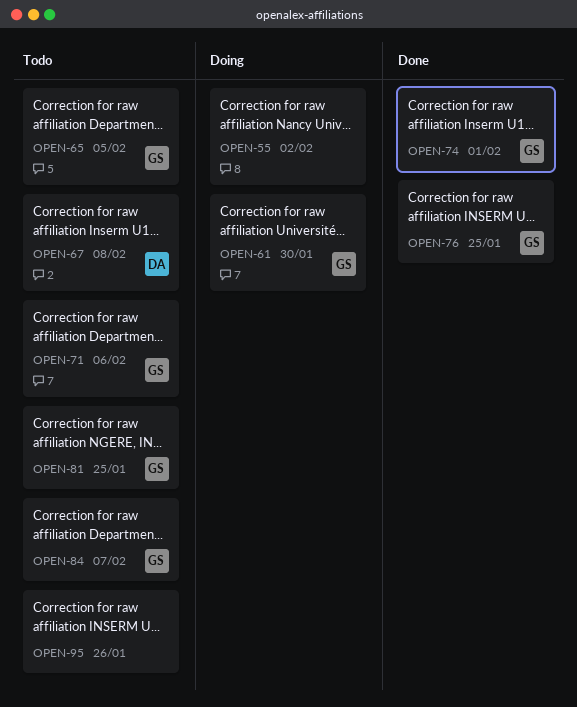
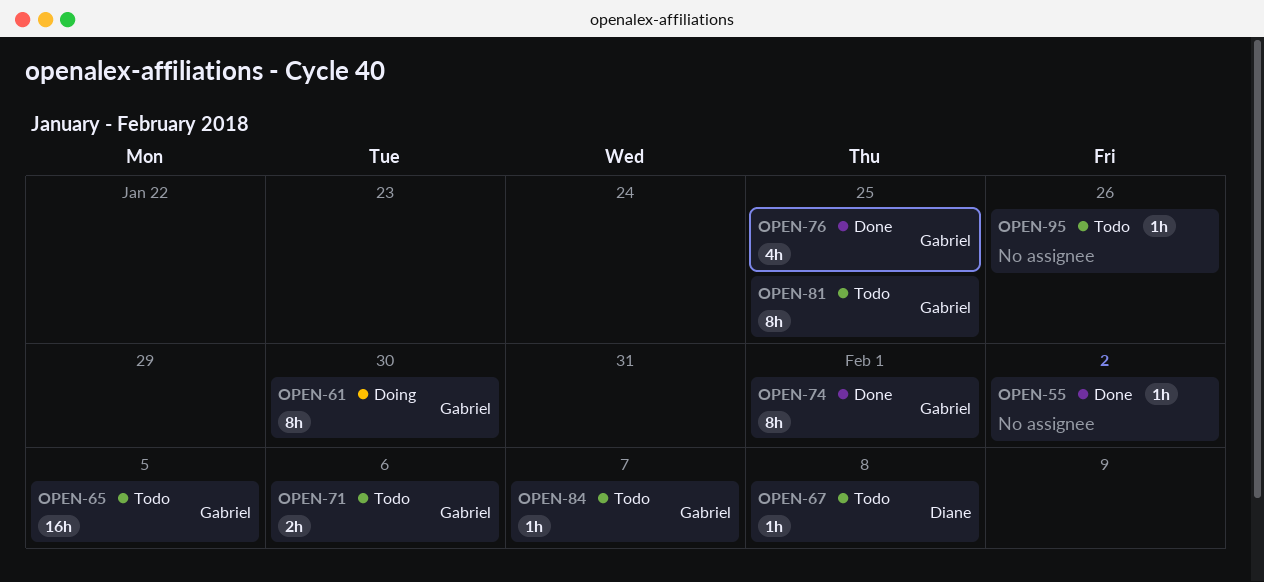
OPEN-55, status: Doing -> Done

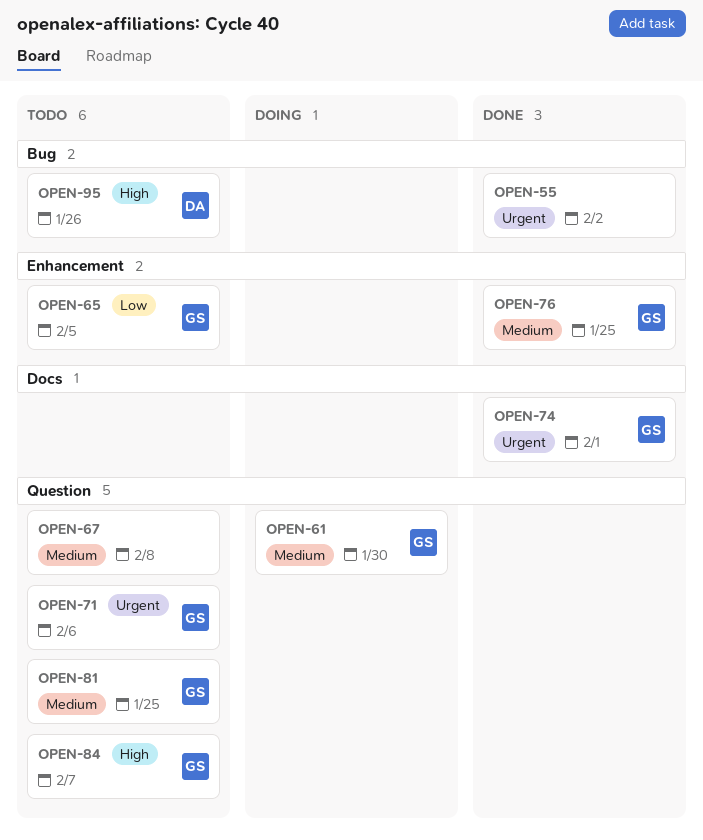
OPEN-67, owner: Diane -> none
OPEN-95, owner: none -> Diane

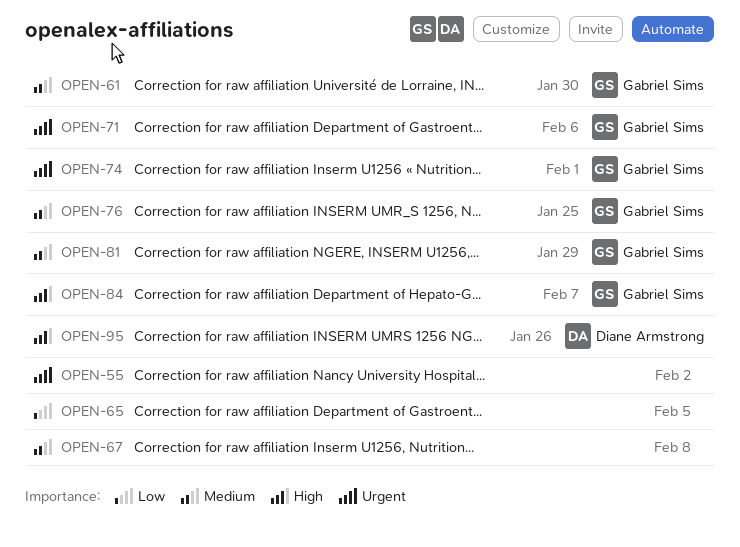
OPEN-65, owner: Gabriel Sims -> none
OPEN-81, due: Jan 25 -> Jan 29

